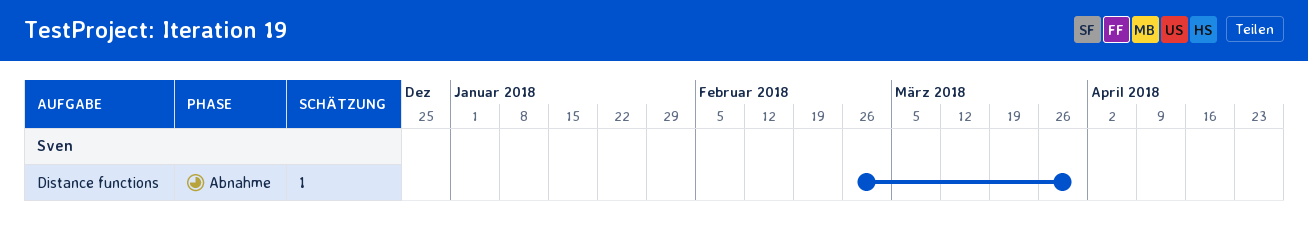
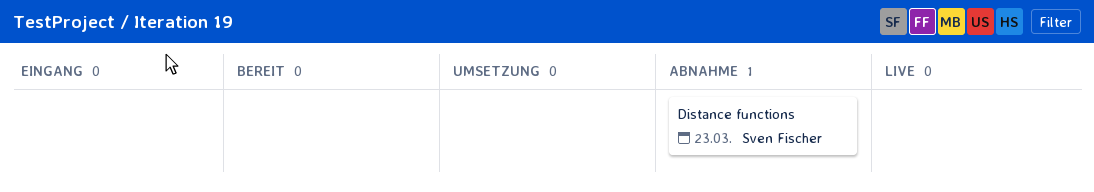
Distance functions, due: Mar 30 -> Mar 23

